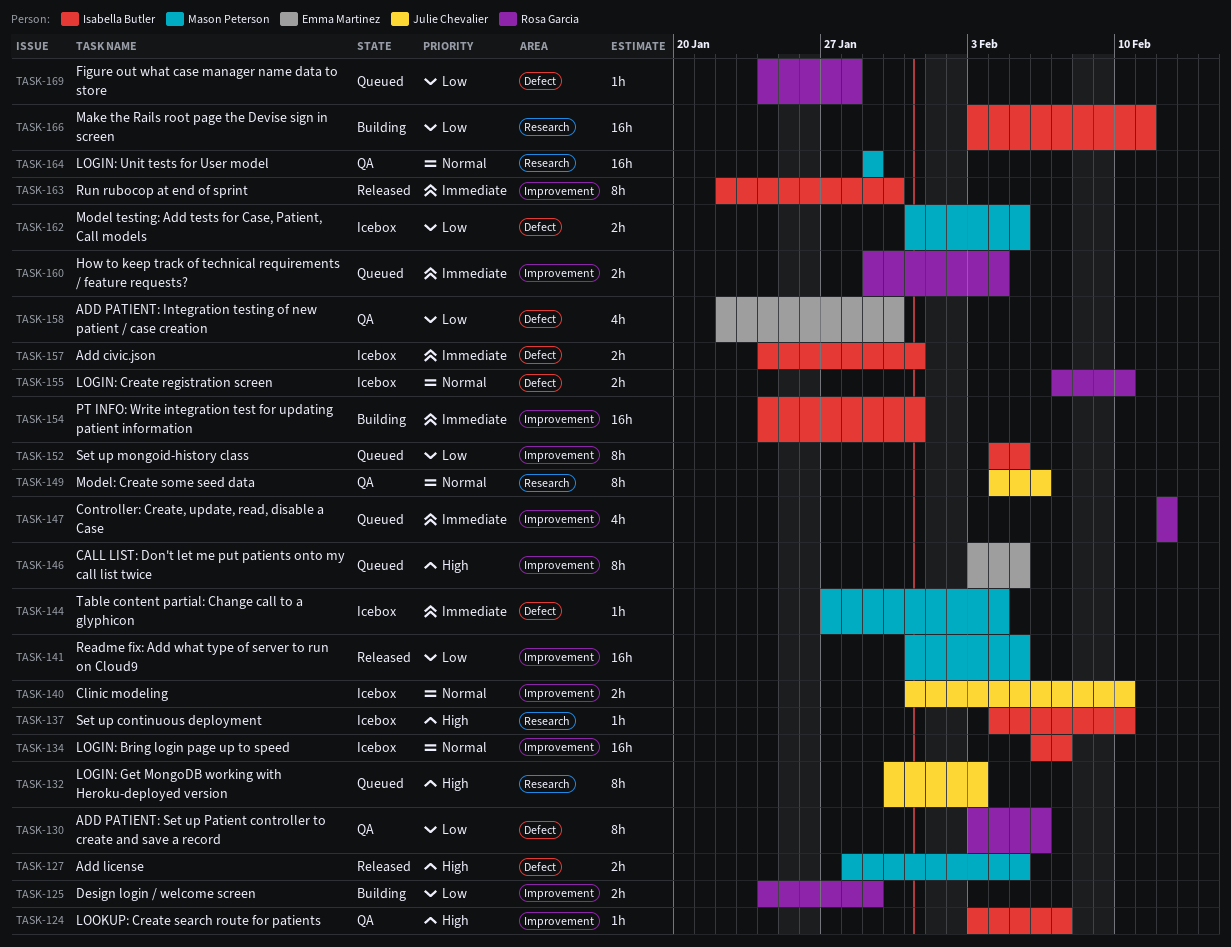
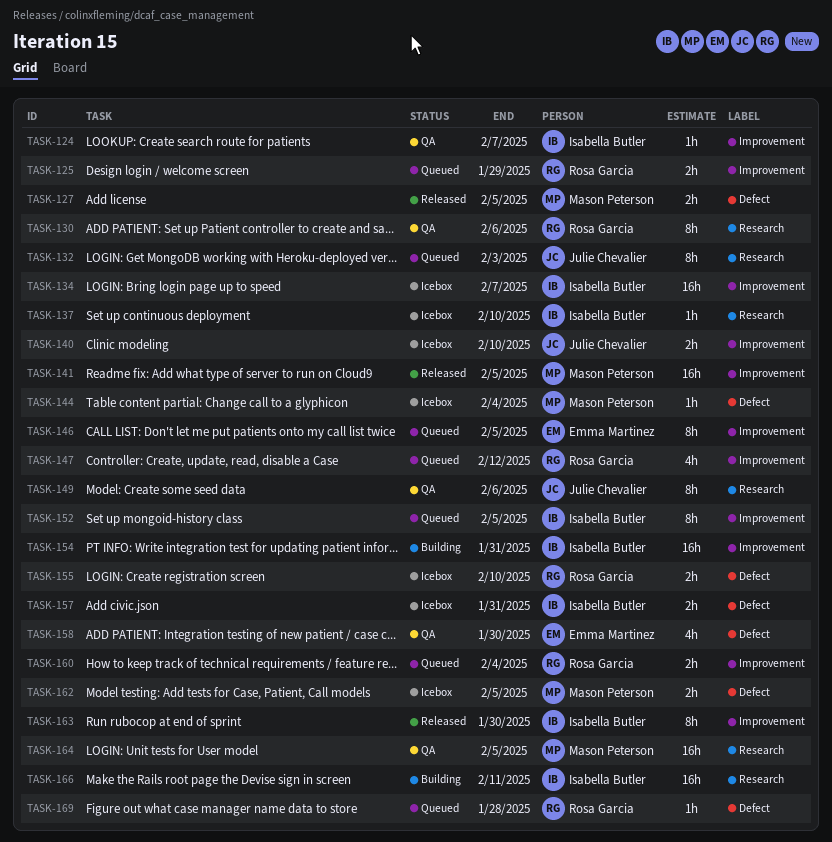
TASK-125, status: Building -> Queued
TASK-130, label: Defect -> Research
TASK-164, due: Jan 29 -> Feb 5

